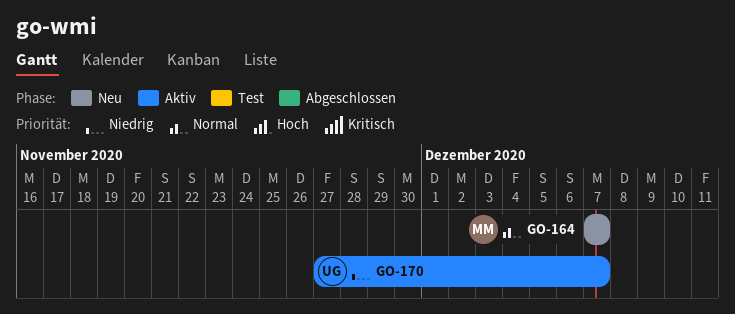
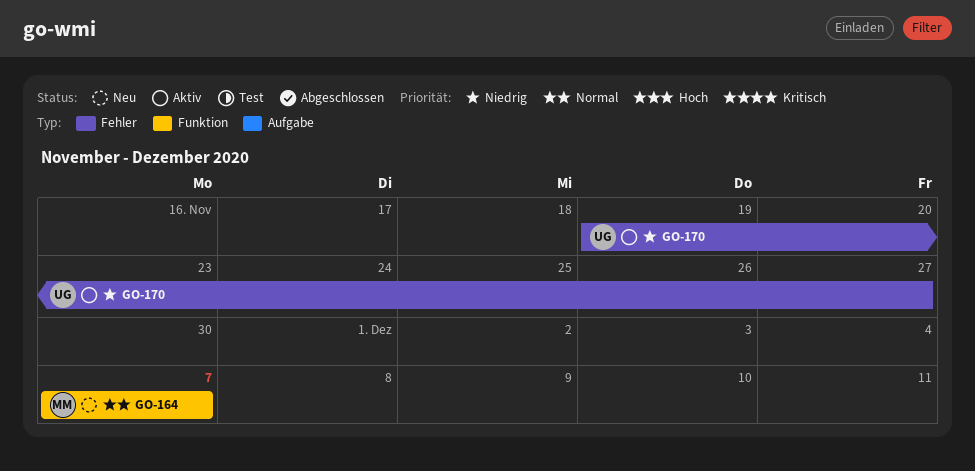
GO-170, start: Nov 27 -> Nov 19
GO-170, due: Dec 7 -> Nov 27

